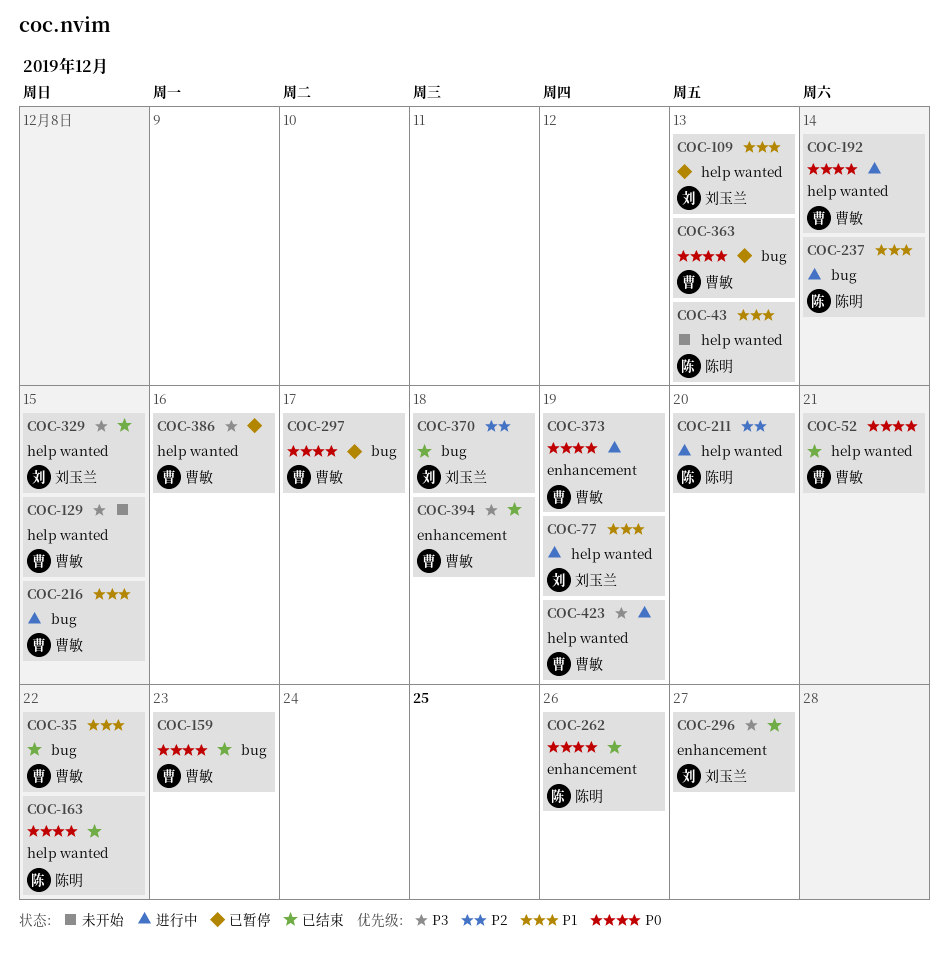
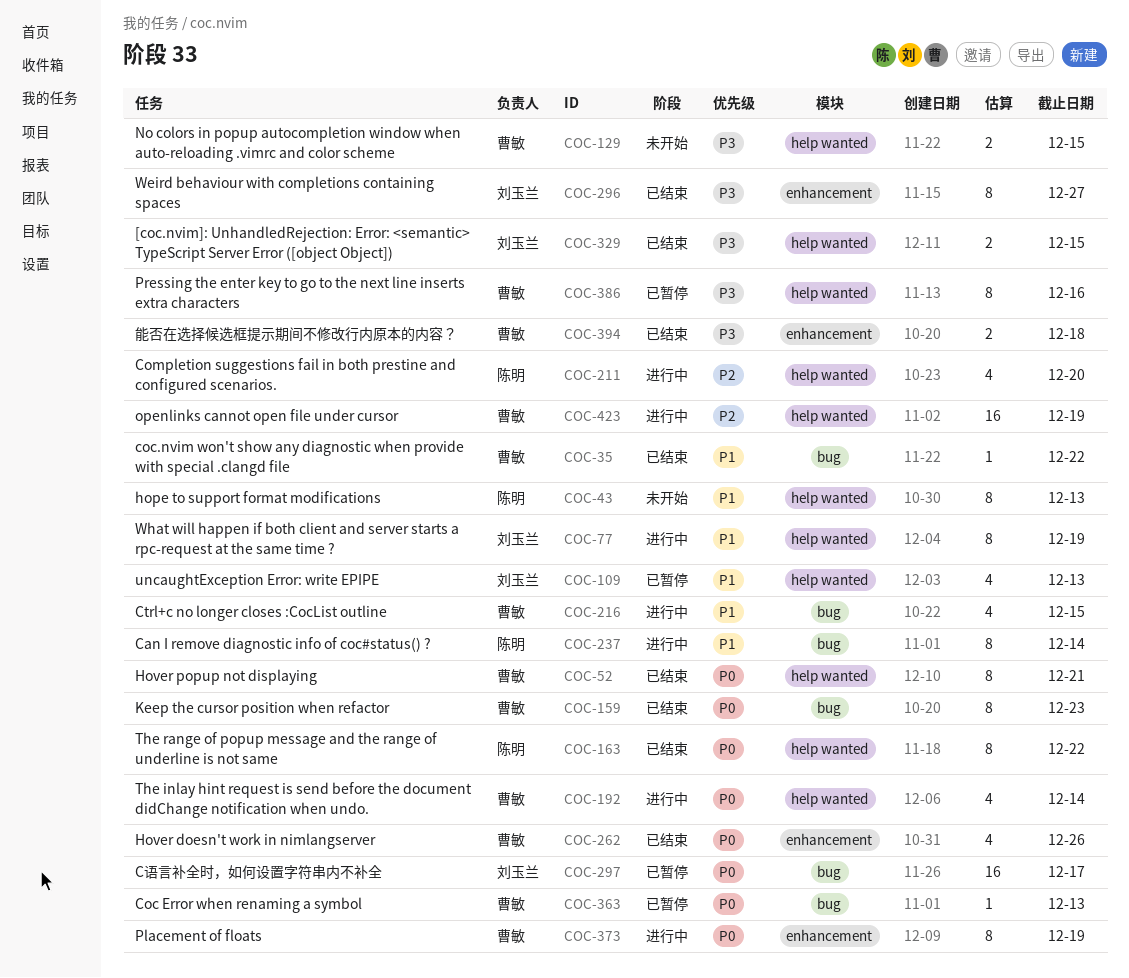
COC-262, owner: 陈明 -> 曹敏
COC-297, owner: 曹敏 -> 刘玉兰
COC-370: present -> none
COC-423, priority: P3 -> P2

